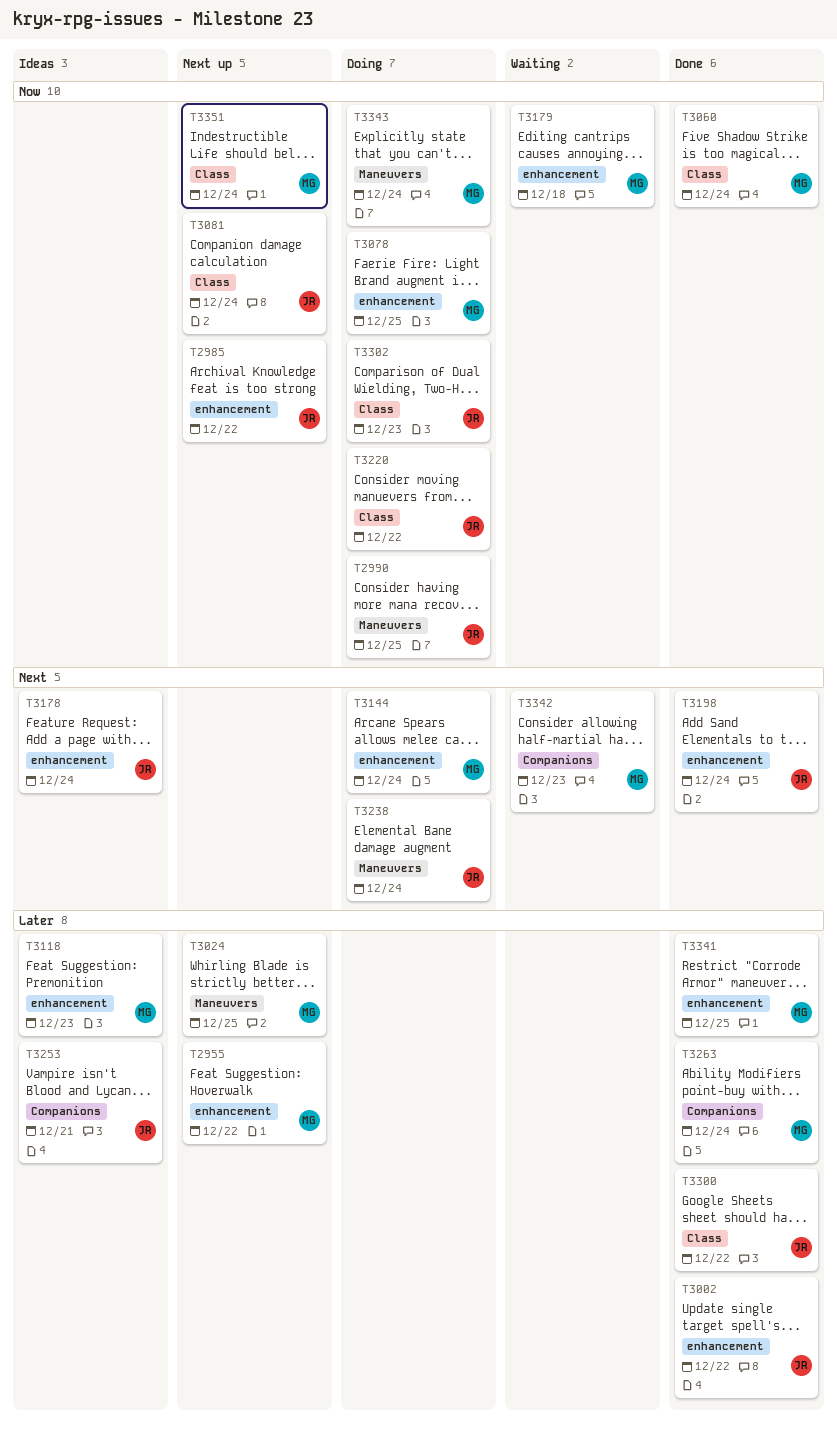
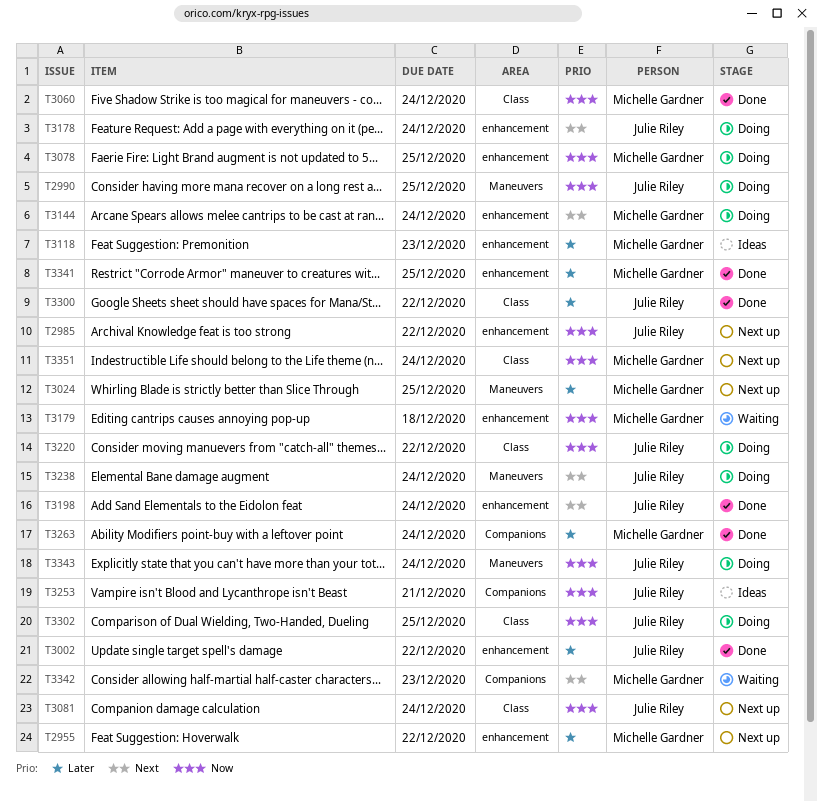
T3178, status: Ideas -> Doing
T3253, priority: Later -> Now
T3302, due: Dec 23 -> Dec 25
T3343, owner: Michelle Gardner -> Julie Riley

